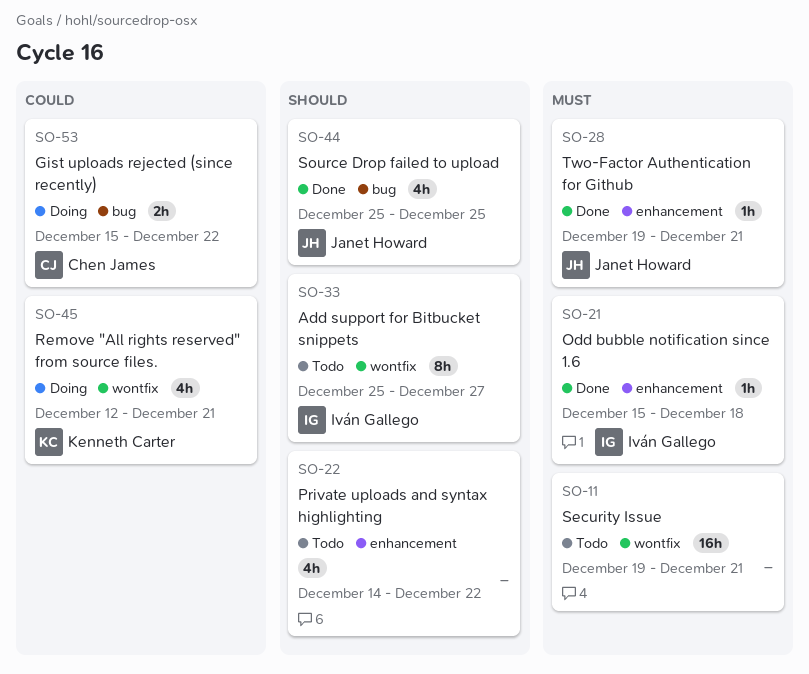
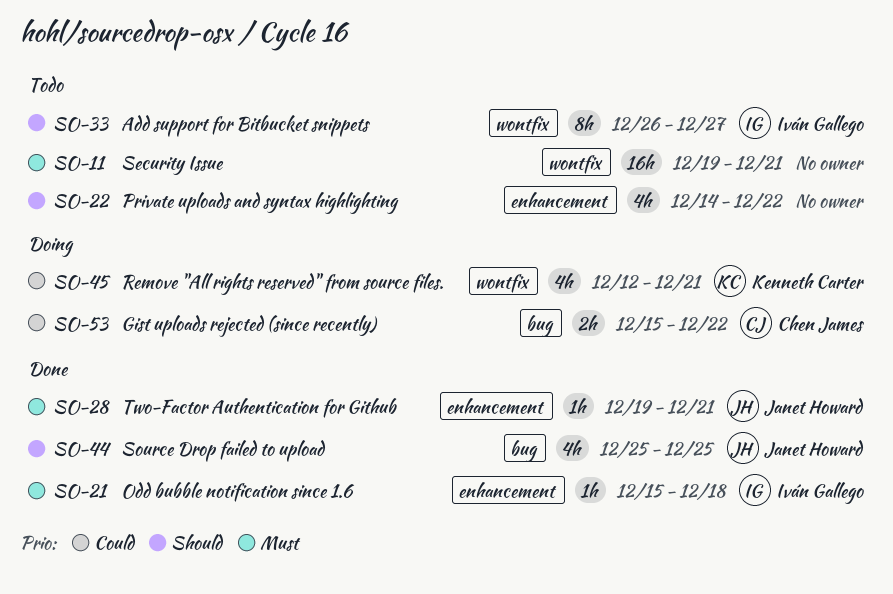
SO-33, start: Dec 25 -> Dec 26

